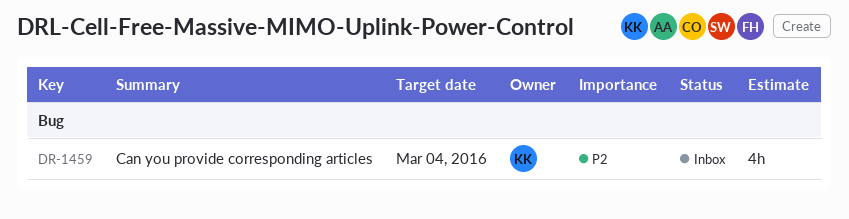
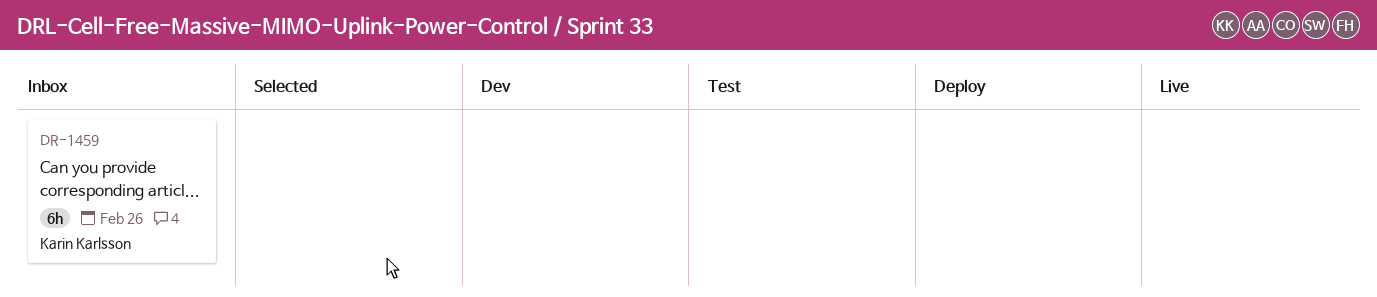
DR-1459, estimate: 4h -> 6h
DR-1459, due: Mar 4 -> Feb 26

